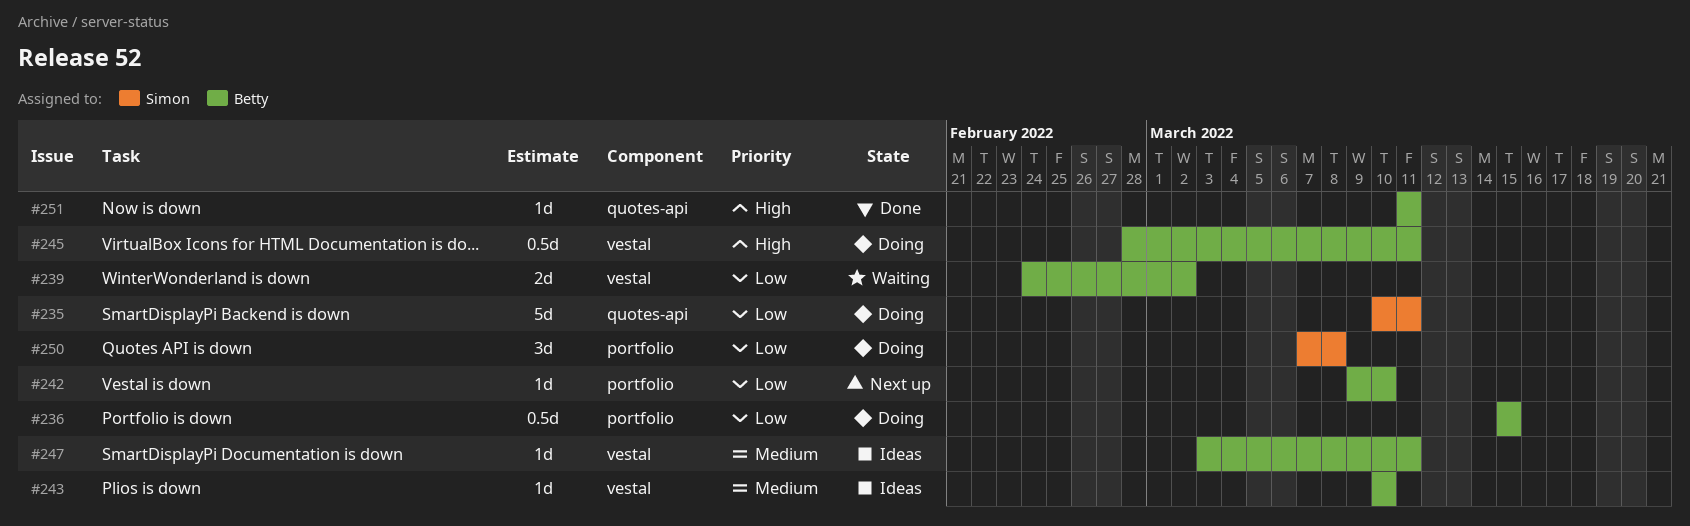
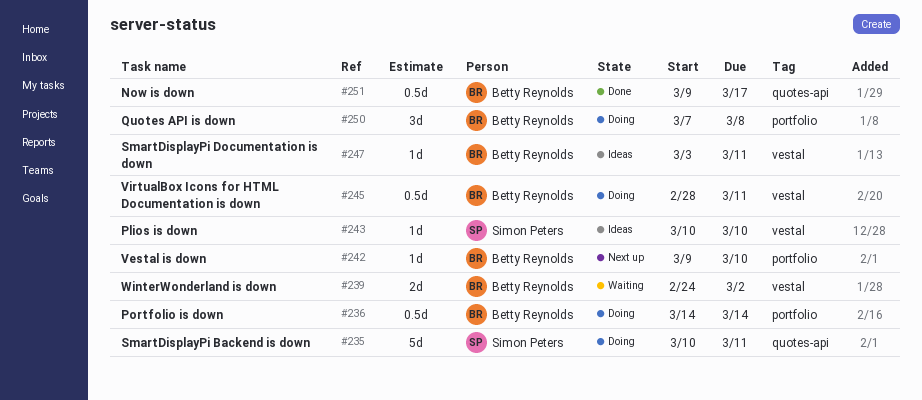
#236, start: Mar 15 -> Mar 14
#236, due: Mar 15 -> Mar 14
#243, owner: Betty Reynolds -> Simon Peters
#250, owner: Simon Peters -> Betty Reynolds
#251, estimate: 1d -> 0.5d
#251, start: Mar 11 -> Mar 9
#251, due: Mar 11 -> Mar 17

